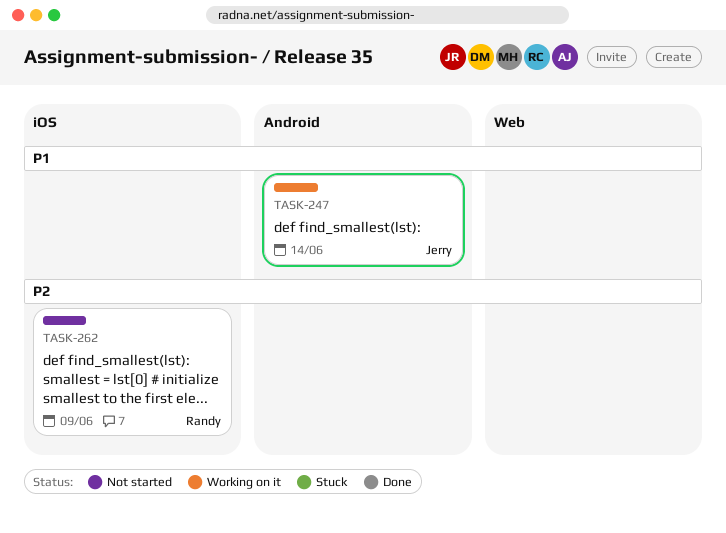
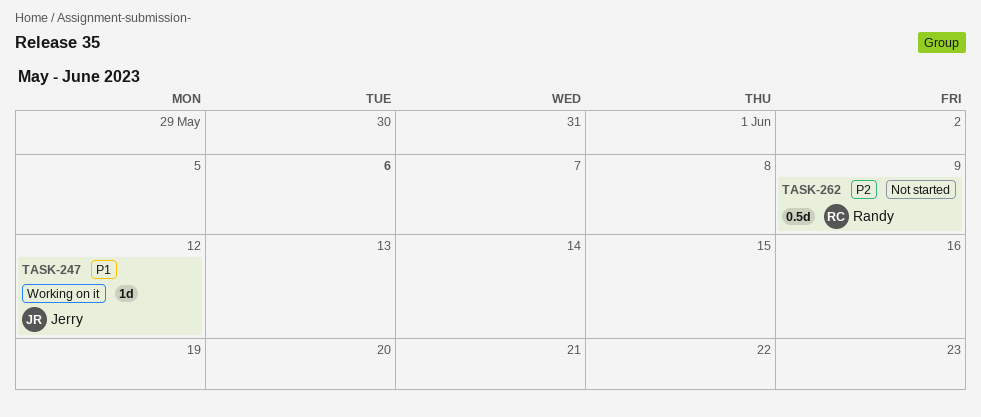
TASK-247, due: Jun 14 -> Jun 12

